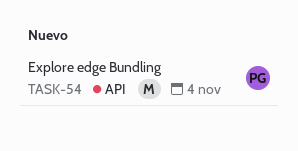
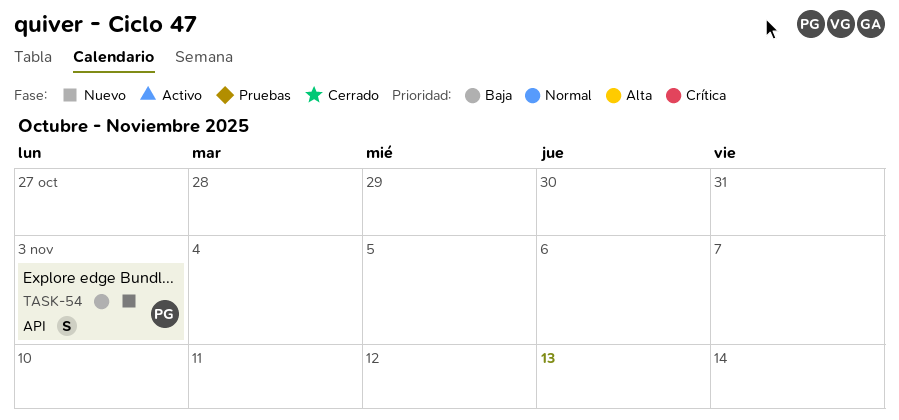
TASK-54, estimate: M -> S
TASK-54, due: Nov 4 -> Nov 3

